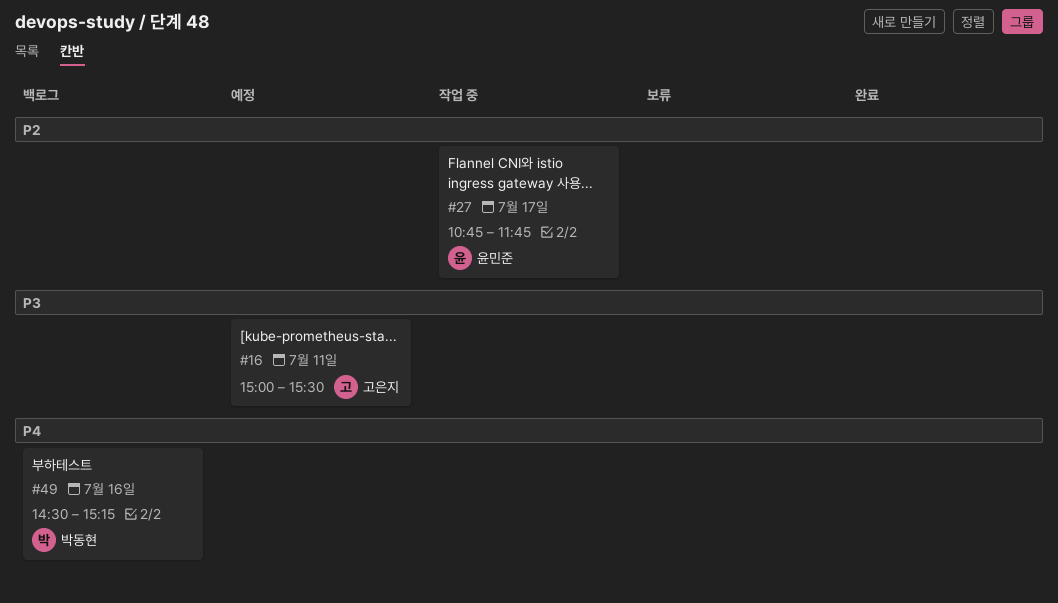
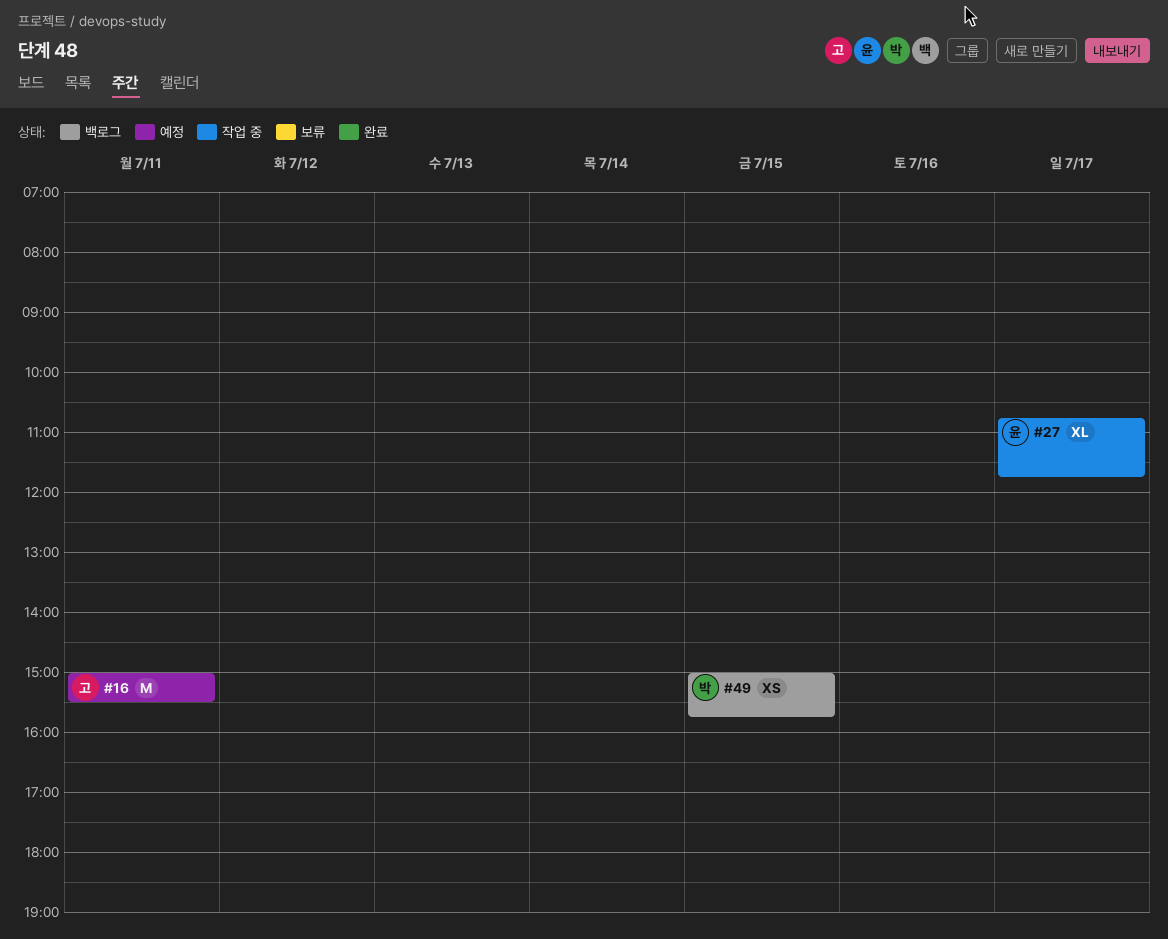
#49, day: Jul 16 -> Jul 15
#49, begins: 14:30 -> 15:00
#49, ends: 15:15 -> 15:45

